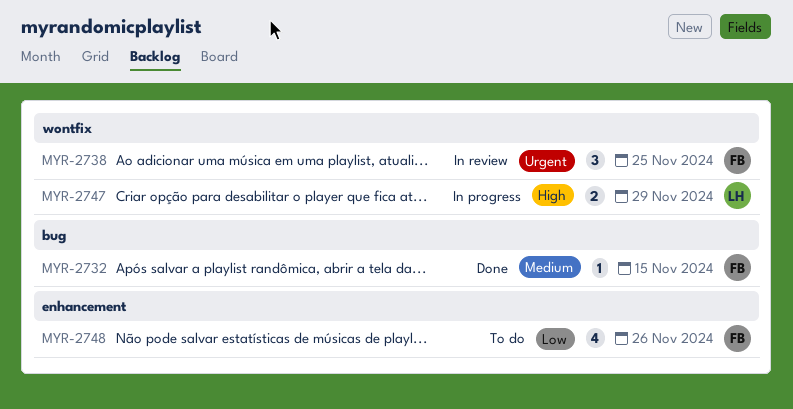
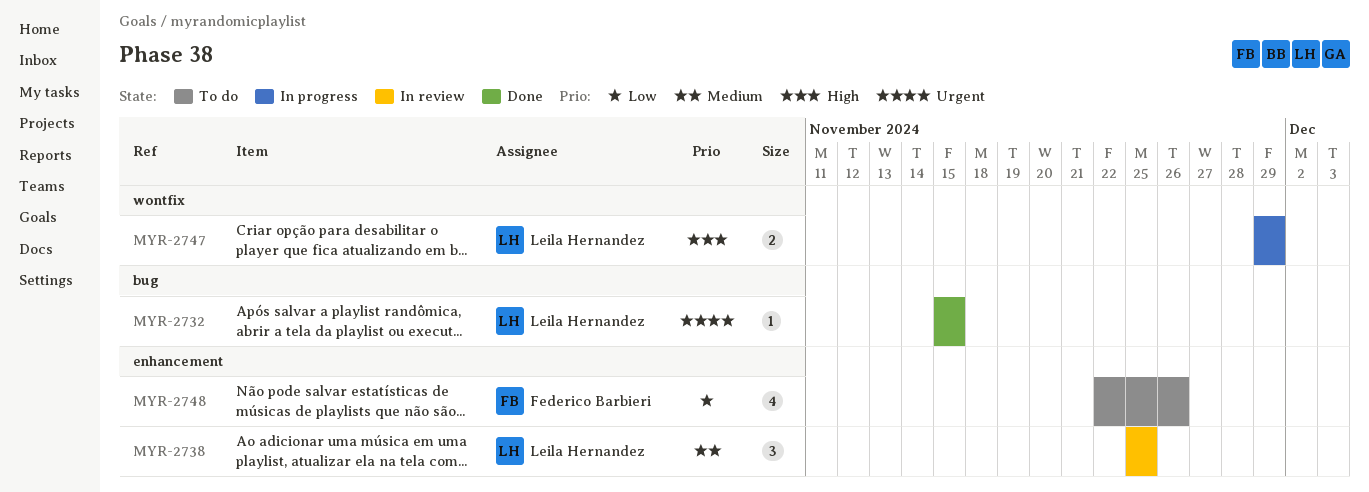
MYR-2732, owner: Federico Barbieri -> Leila Hernandez
MYR-2732, priority: Medium -> Urgent
MYR-2738, owner: Federico Barbieri -> Leila Hernandez
MYR-2738, priority: Urgent -> Medium
MYR-2738, label: wontfix -> enhancement

